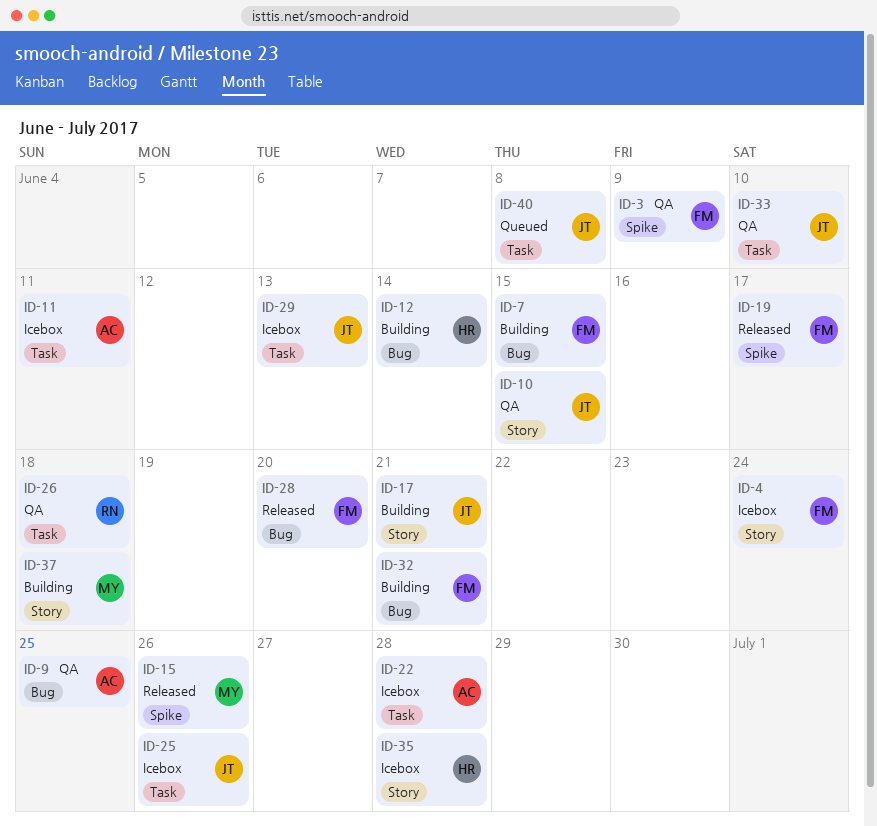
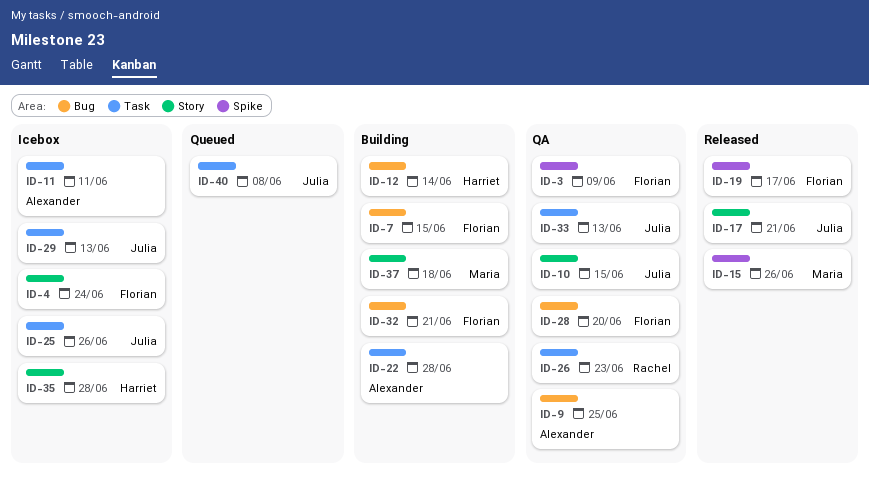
ID-17, status: Building -> Released
ID-22, status: Icebox -> Building
ID-26, due: Jun 18 -> Jun 23
ID-28, status: Released -> QA
ID-33, due: Jun 10 -> Jun 13

